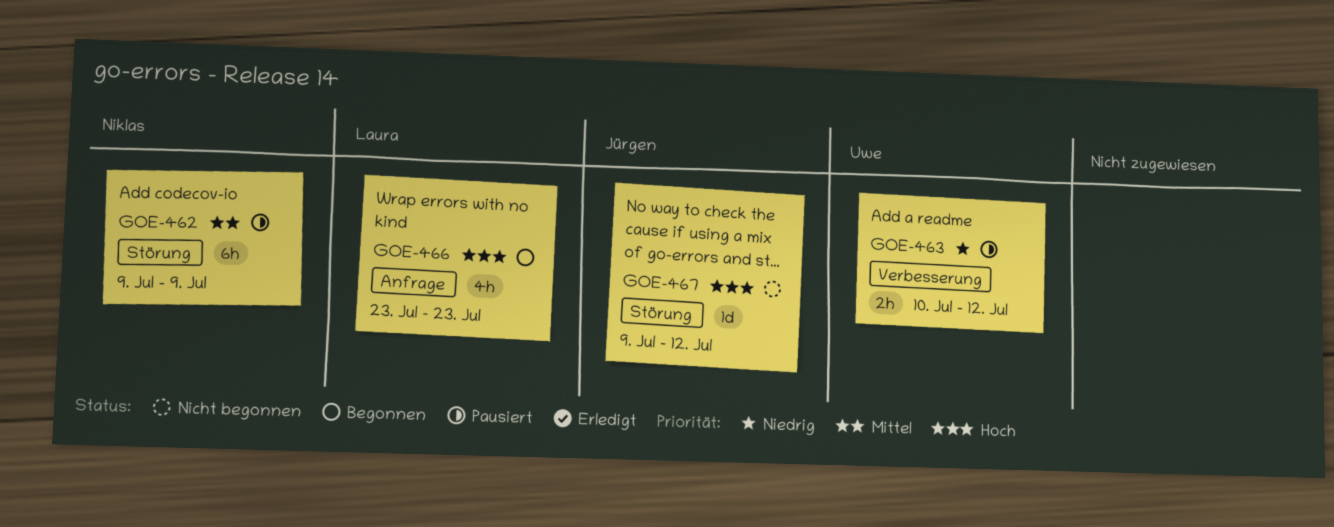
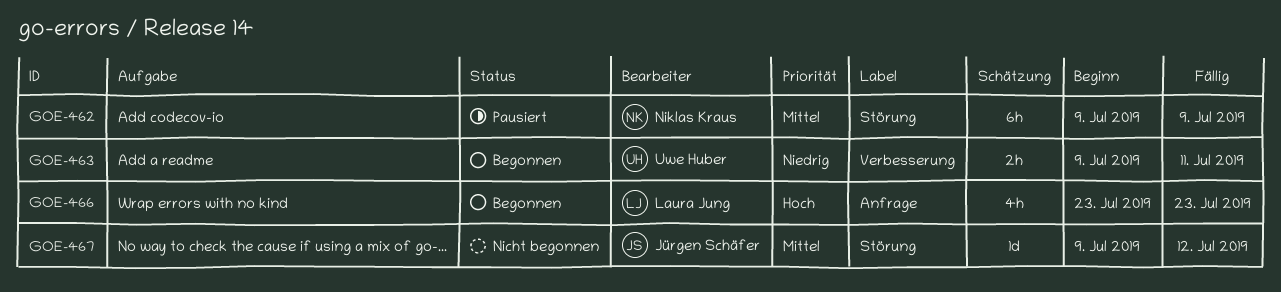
GOE-463, status: Pausiert -> Begonnen
GOE-463, start: Jul 10 -> Jul 9
GOE-463, due: Jul 12 -> Jul 11
GOE-467, priority: Hoch -> Mittel

